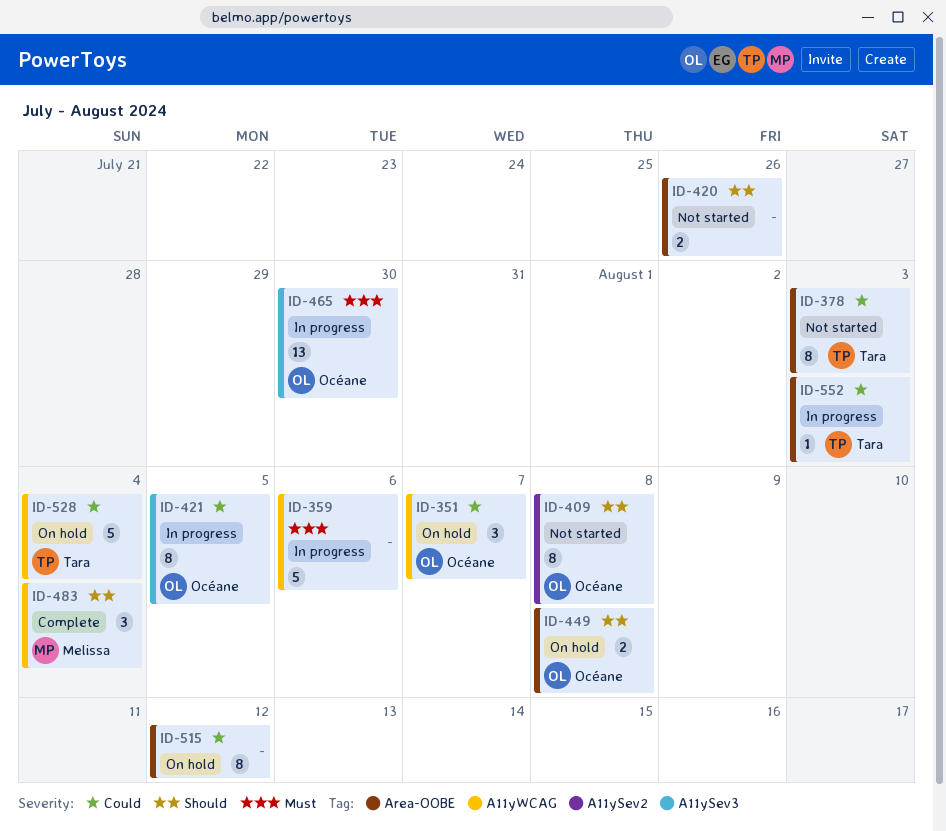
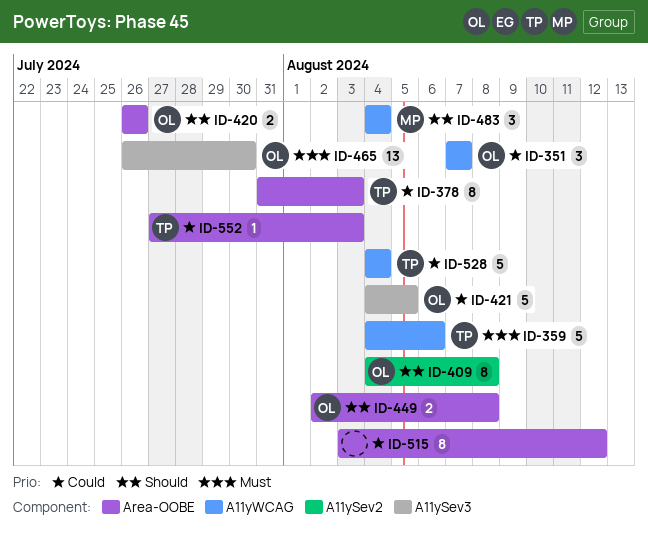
ID-359, owner: none -> Tara
ID-420, owner: none -> Océane
ID-421, estimate: 8 -> 5

